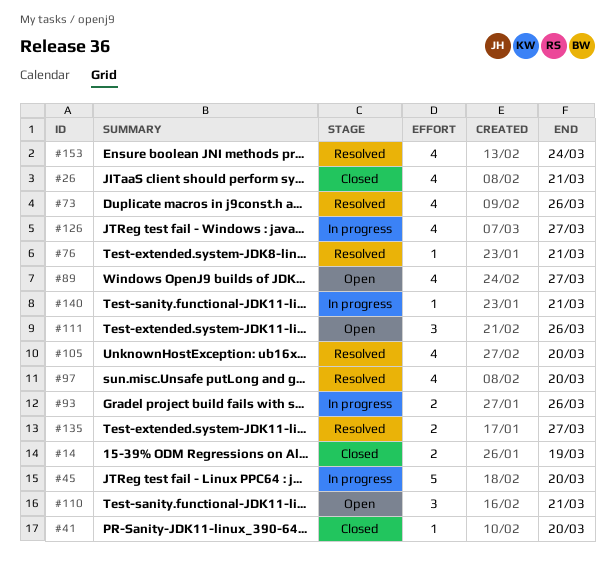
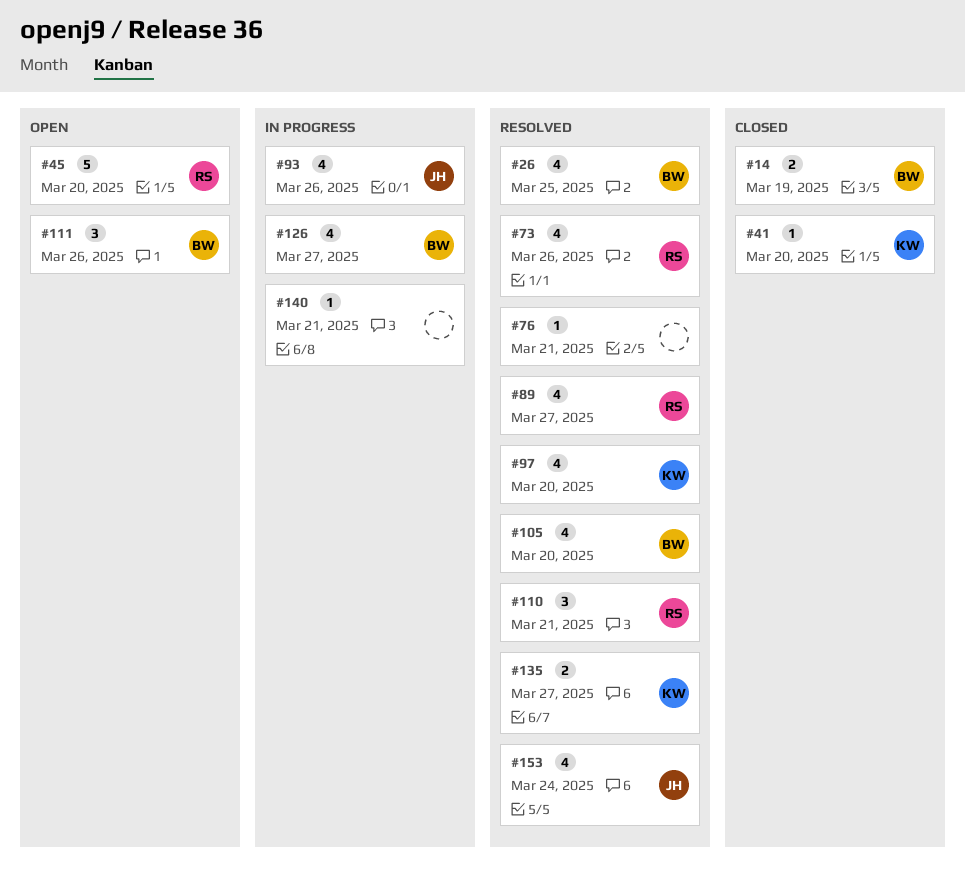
#26, status: Closed -> Resolved
#26, due: Mar 21 -> Mar 25
#45, status: In progress -> Open
#89, status: Open -> Resolved
#93, estimate: 2 -> 4
#110, status: Open -> Resolved

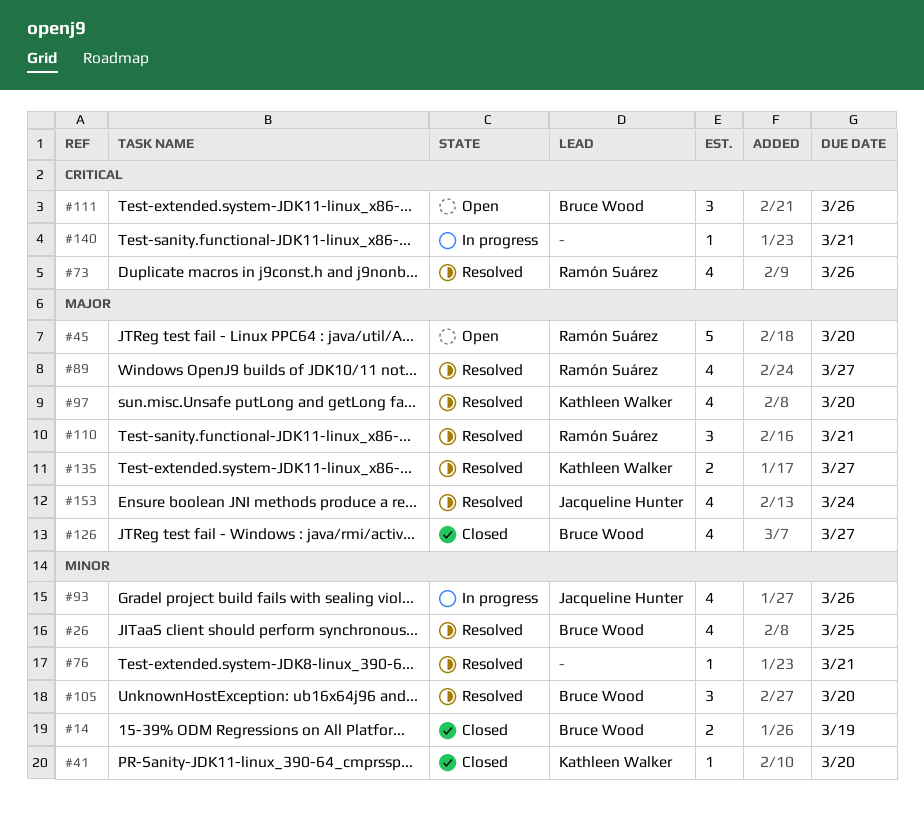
#105, estimate: 4 -> 3
#126, status: In progress -> Closed

